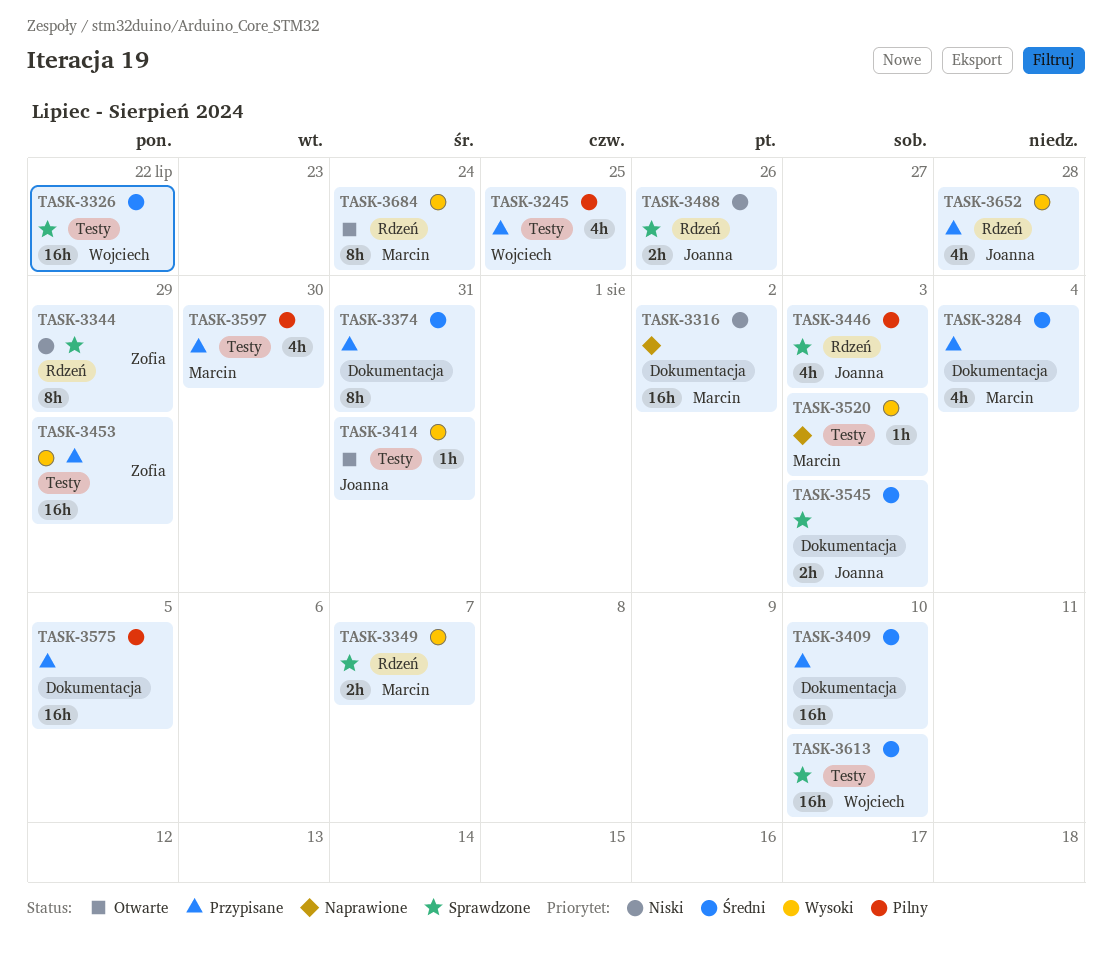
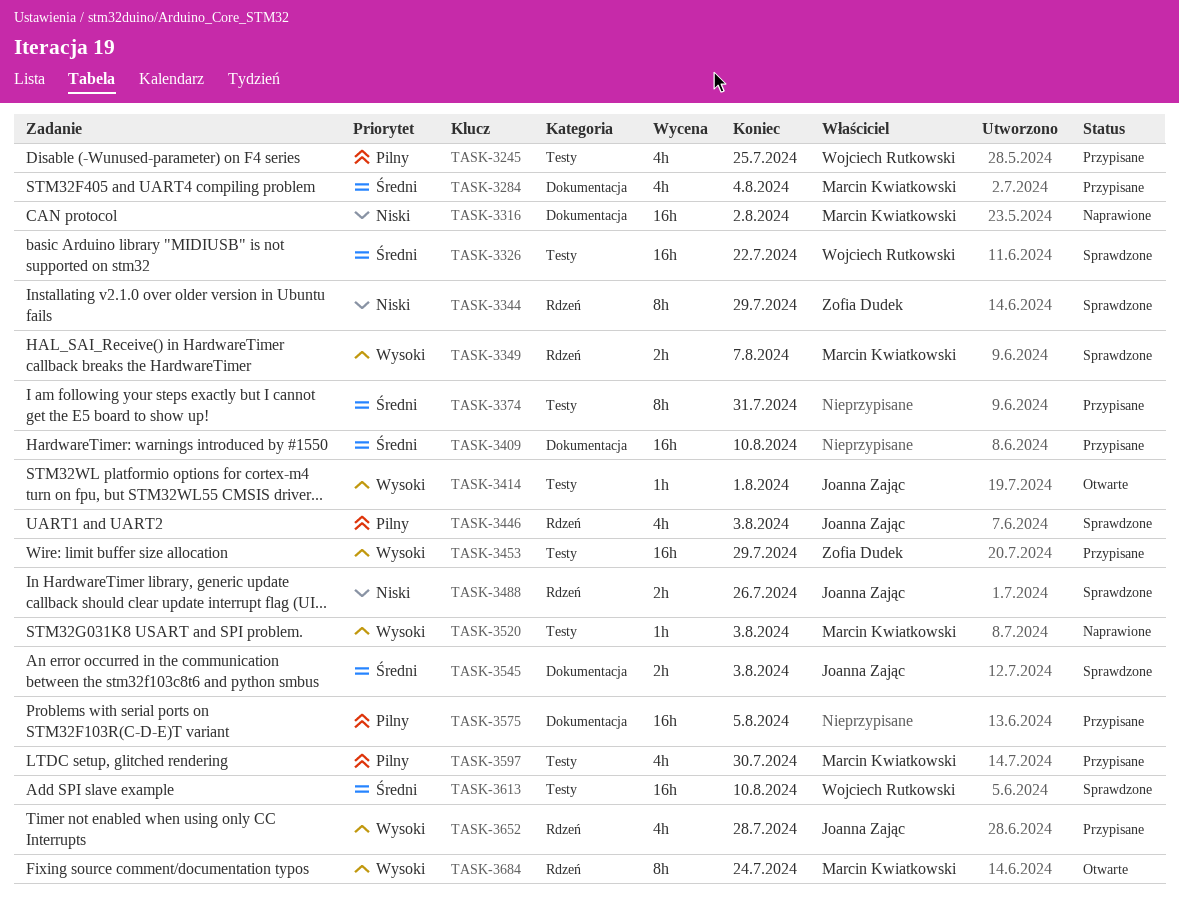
TASK-3374, label: Dokumentacja -> Testy
TASK-3414, due: Jul 31 -> Aug 1

